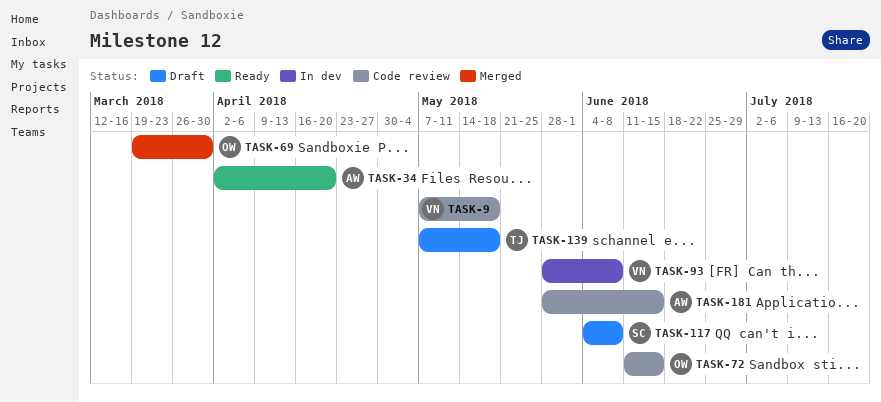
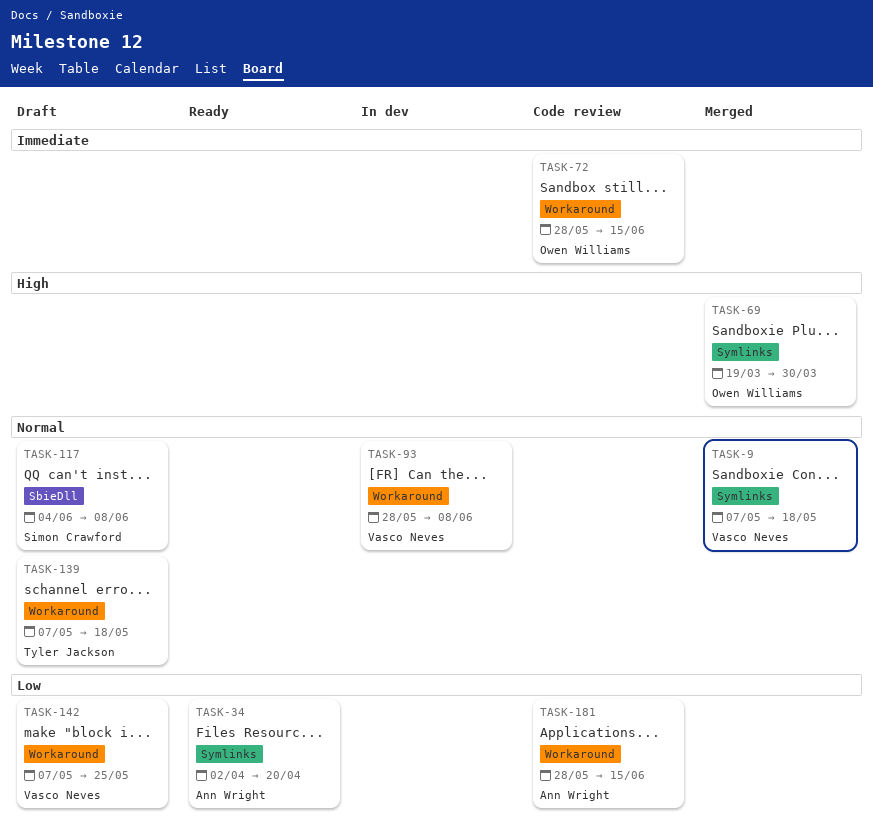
TASK-9, status: Code review -> Merged
TASK-72, start: Jun 11 -> May 28
TASK-142: none -> present

